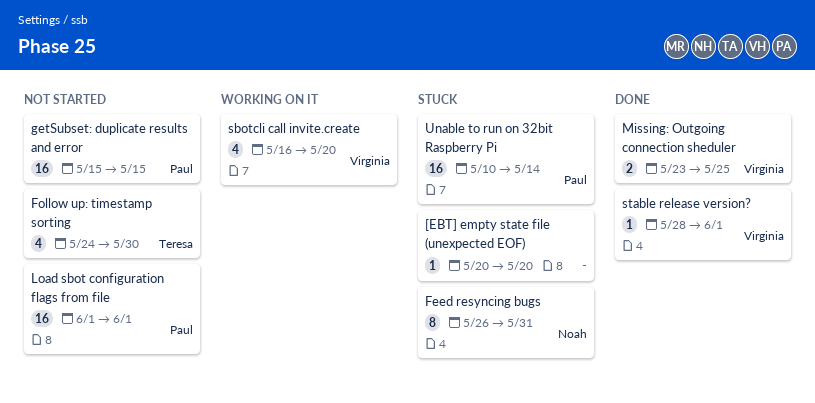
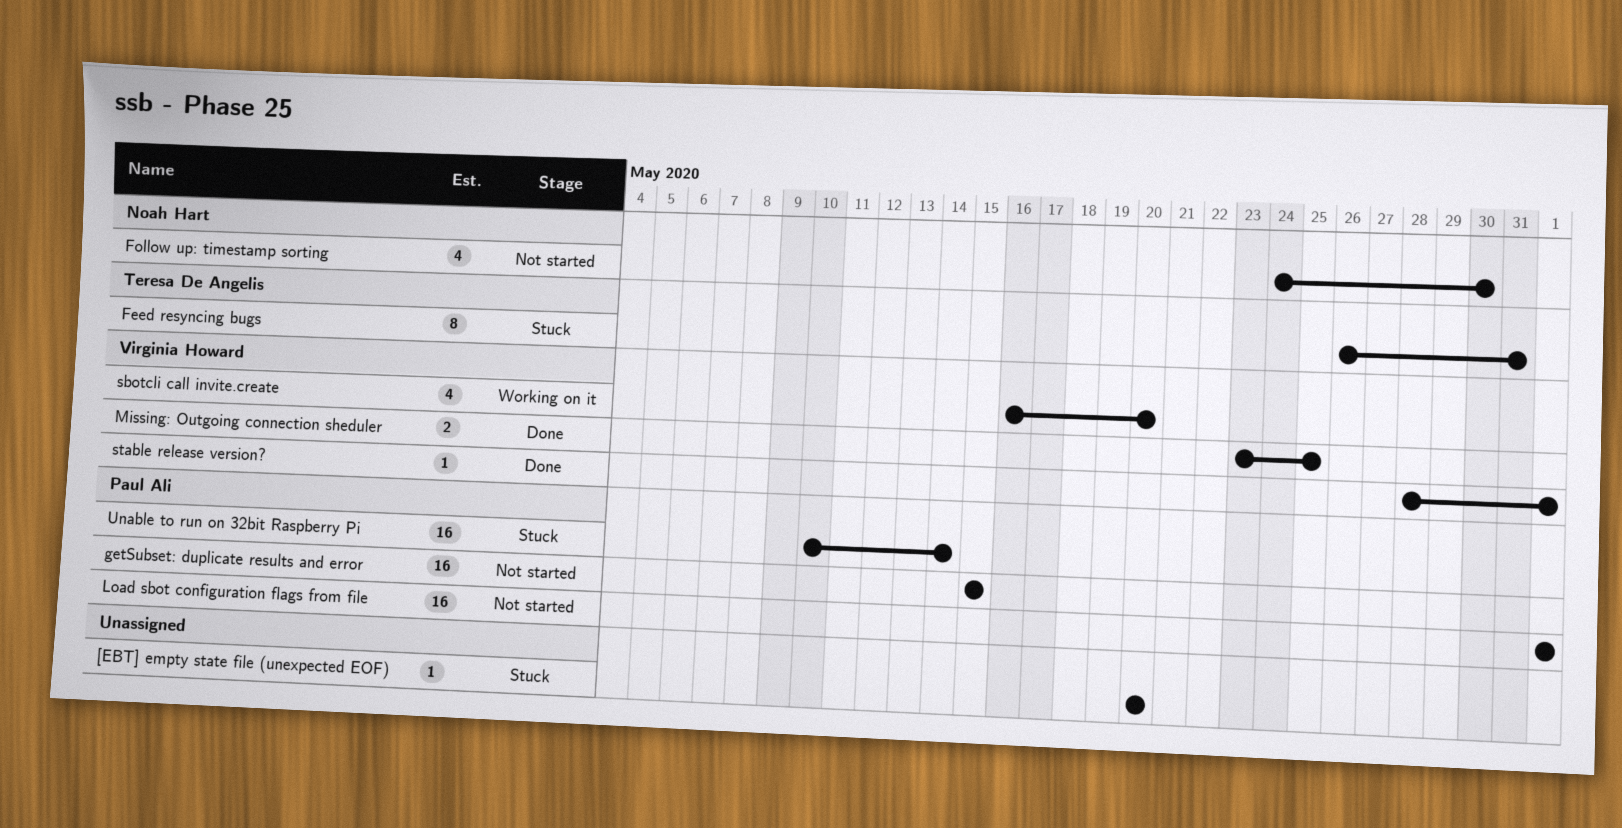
Feed resyncing bugs, owner: Noah Hart -> Teresa De Angelis
Follow up: timestamp sorting, owner: Teresa De Angelis -> Noah Hart

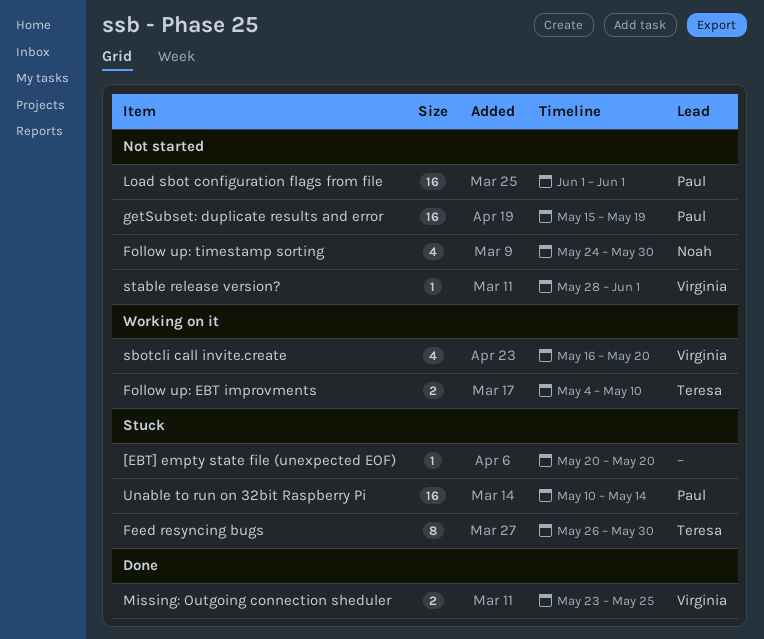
Feed resyncing bugs, due: May 31 -> May 30
Follow up: EBT improvments: none -> present
getSubset: duplicate results and error, due: May 15 -> May 19
stable release version?, status: Done -> Not started

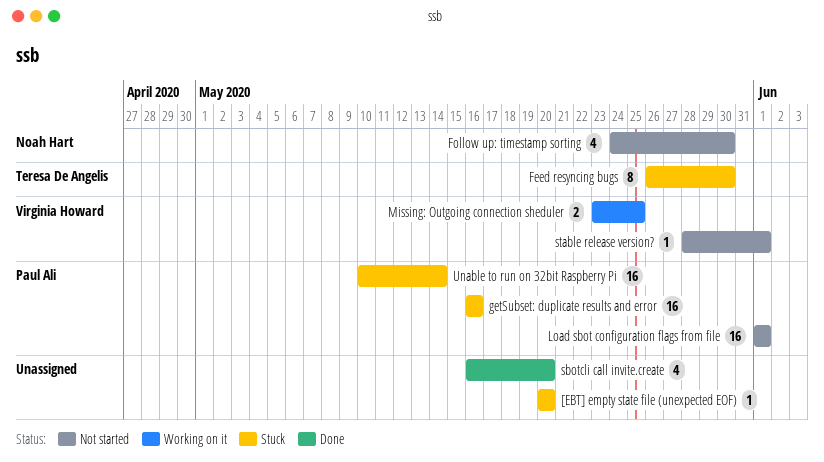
Follow up: EBT improvments: present -> none
getSubset: duplicate results and error, status: Not started -> Stuck
getSubset: duplicate results and error, start: May 15 -> May 16
getSubset: duplicate results and error, due: May 19 -> May 16
Missing: Outgoing connection sheduler, status: Done -> Working on it
sbotcli call invite.create, status: Working on it -> Done
sbotcli call invite.create, owner: Virginia Howard -> none

